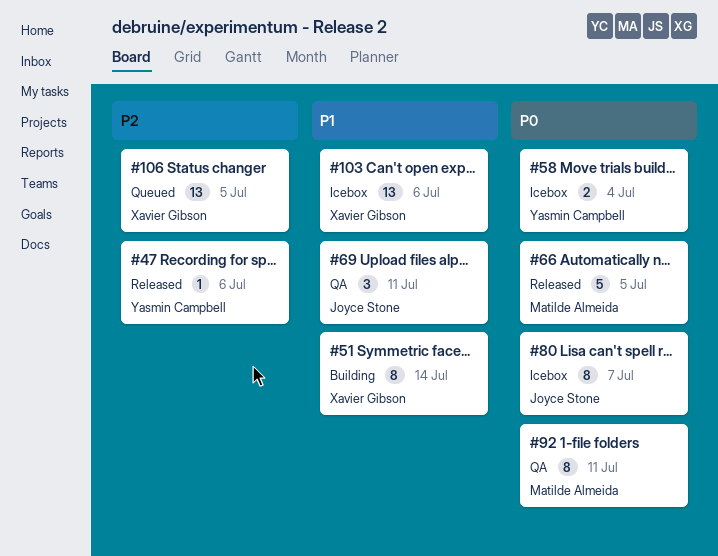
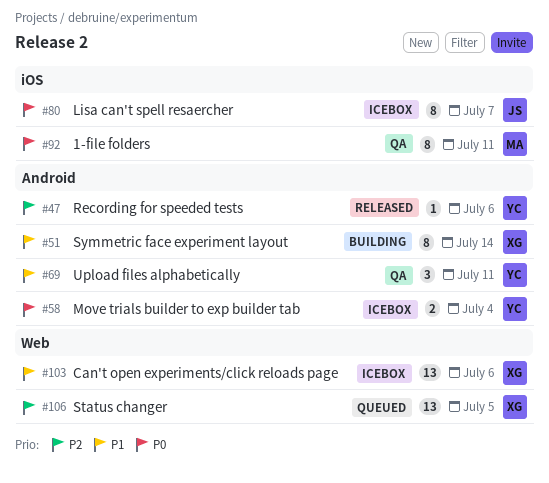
#66: present -> none
#69, owner: Joyce Stone -> Yasmin Campbell

